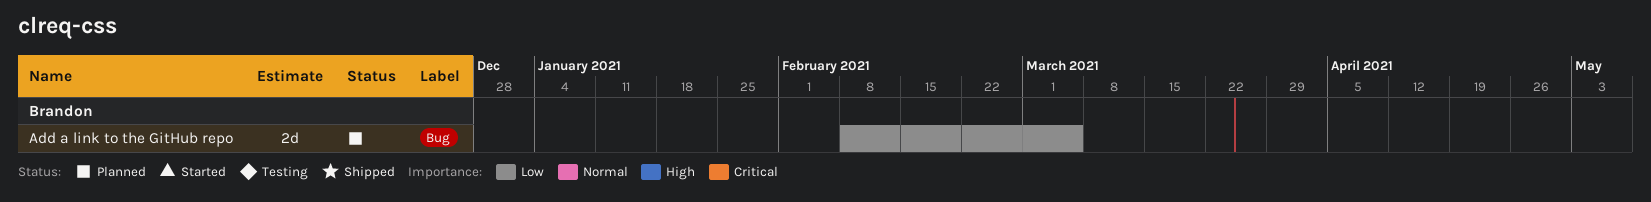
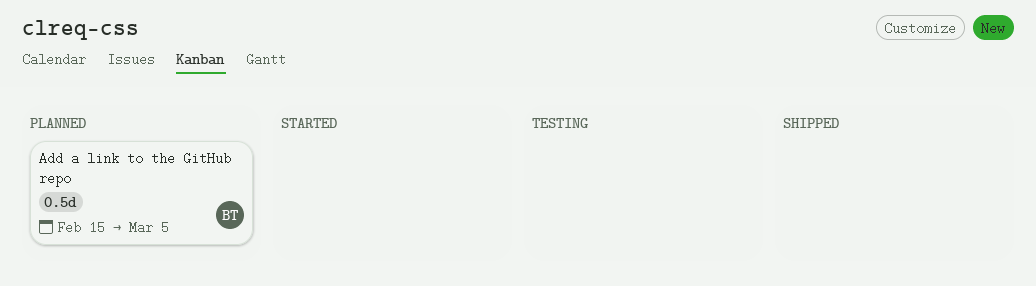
Add a link to the GitHub repo, estimate: 2d -> 0.5d
Add a link to the GitHub repo, start: Feb 8 -> Feb 15

